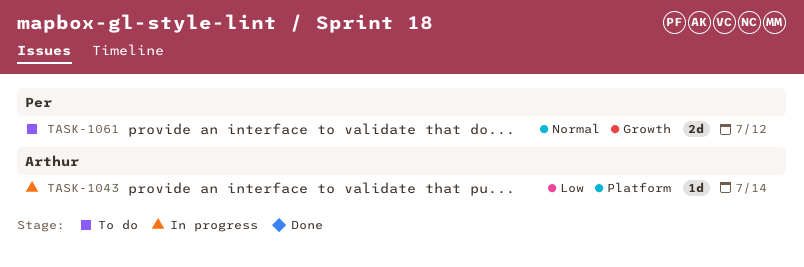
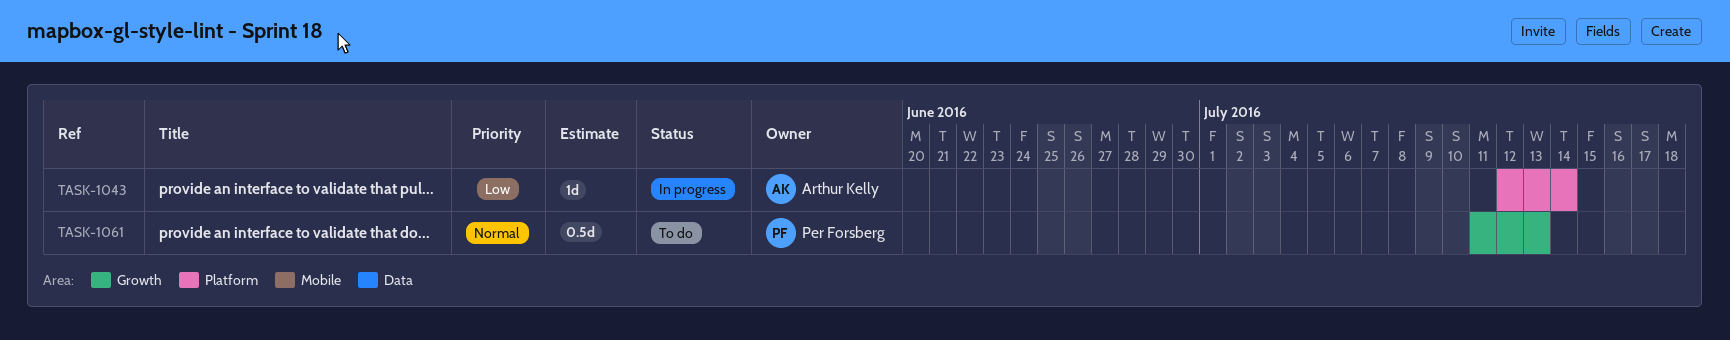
TASK-1061, estimate: 2d -> 0.5d
TASK-1061, due: Jul 12 -> Jul 13

